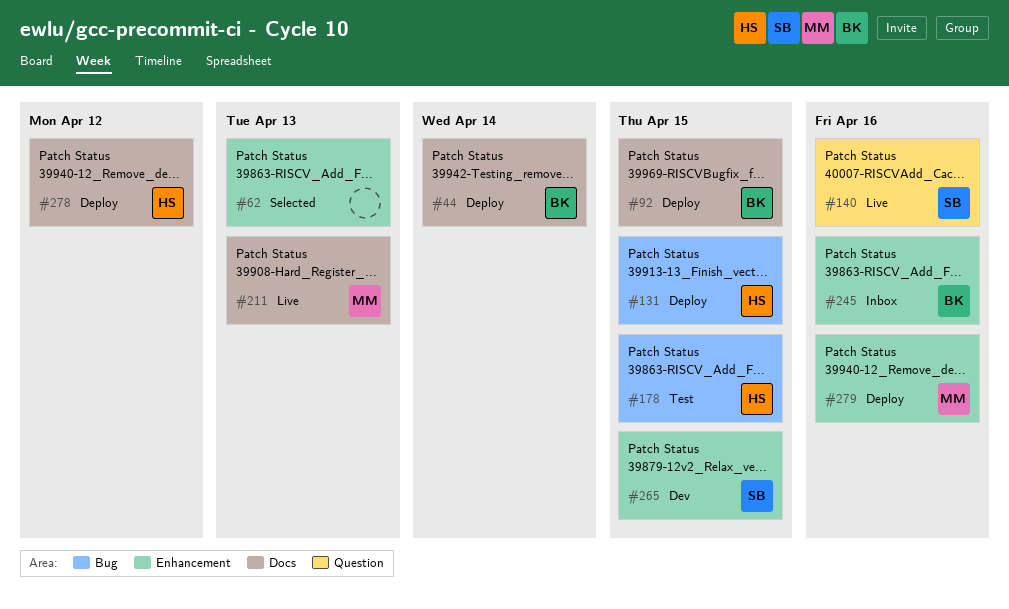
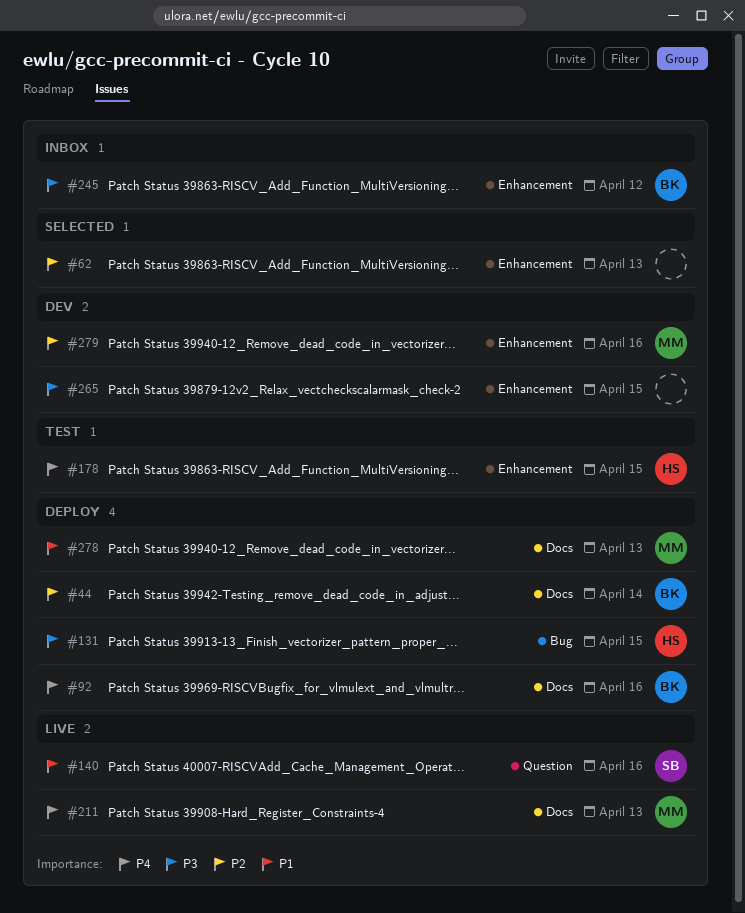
#92, due: Apr 15 -> Apr 16
#178, label: Bug -> Enhancement
#245, due: Apr 16 -> Apr 12
#265, owner: SB -> none
#278, owner: HS -> MM
#278, due: Apr 12 -> Apr 13
#279, status: Deploy -> Dev

